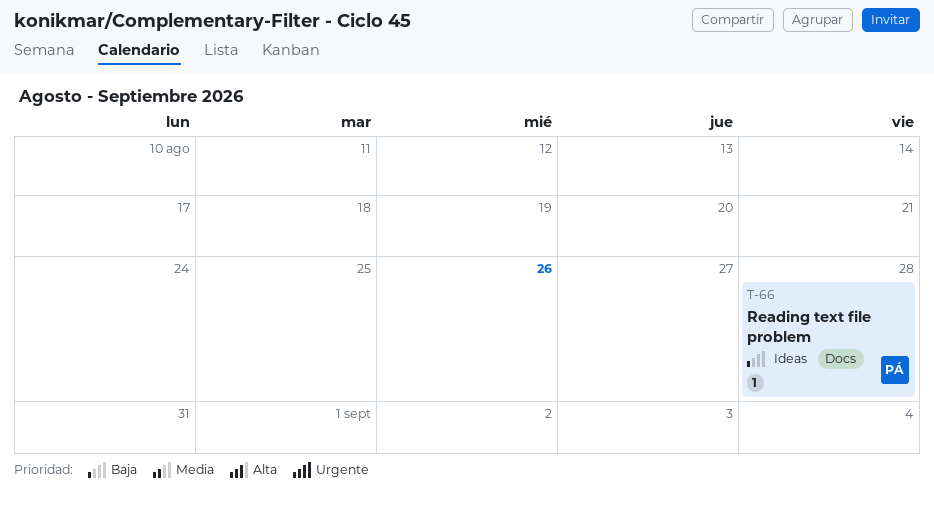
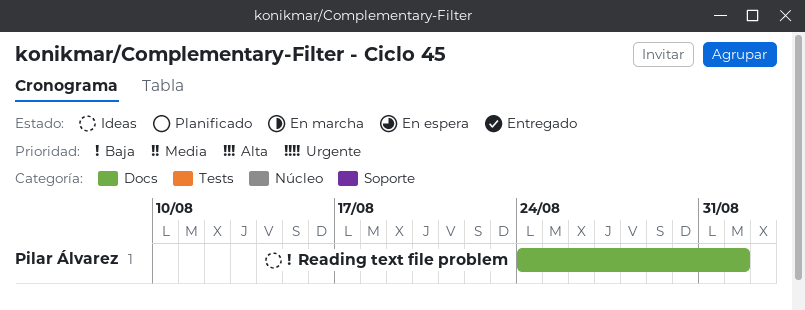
Reading text file problem, due: Aug 28 -> Sep 1

